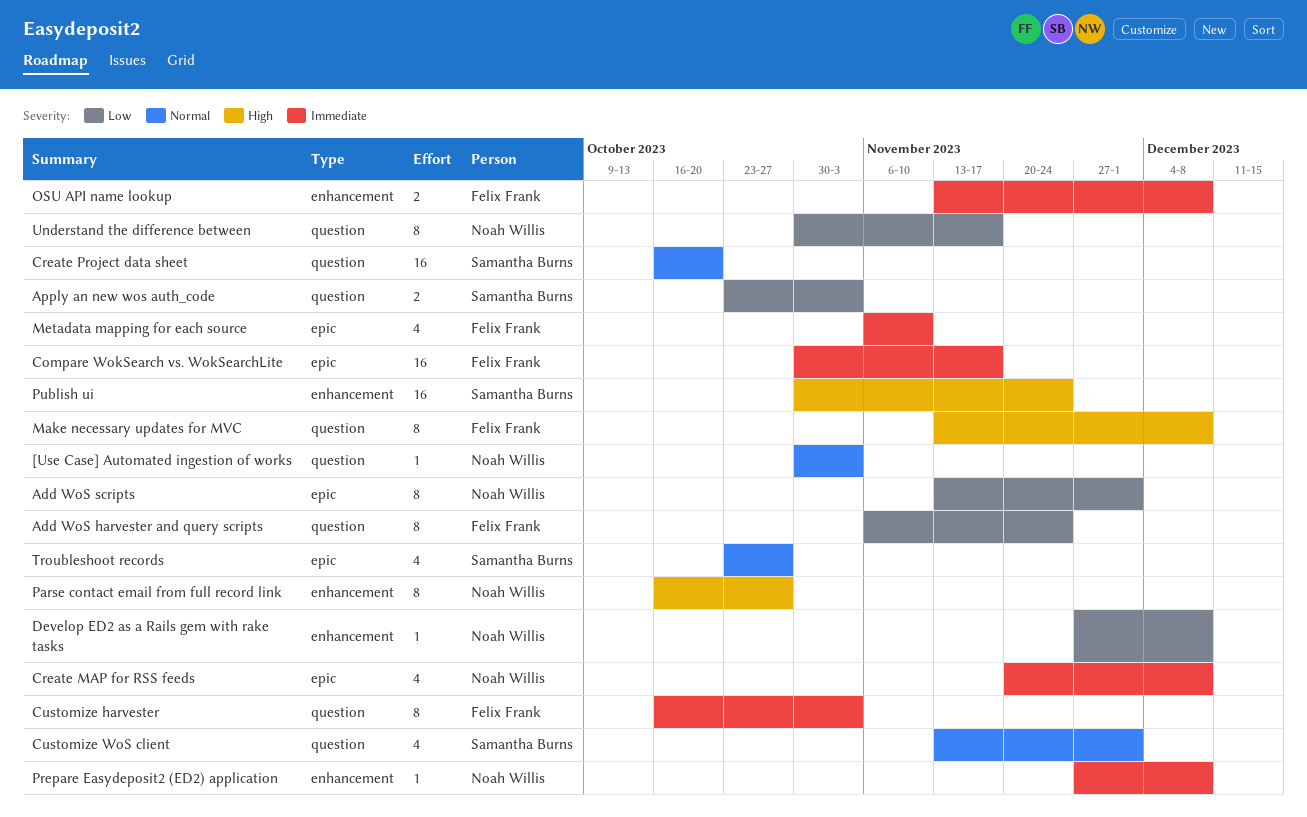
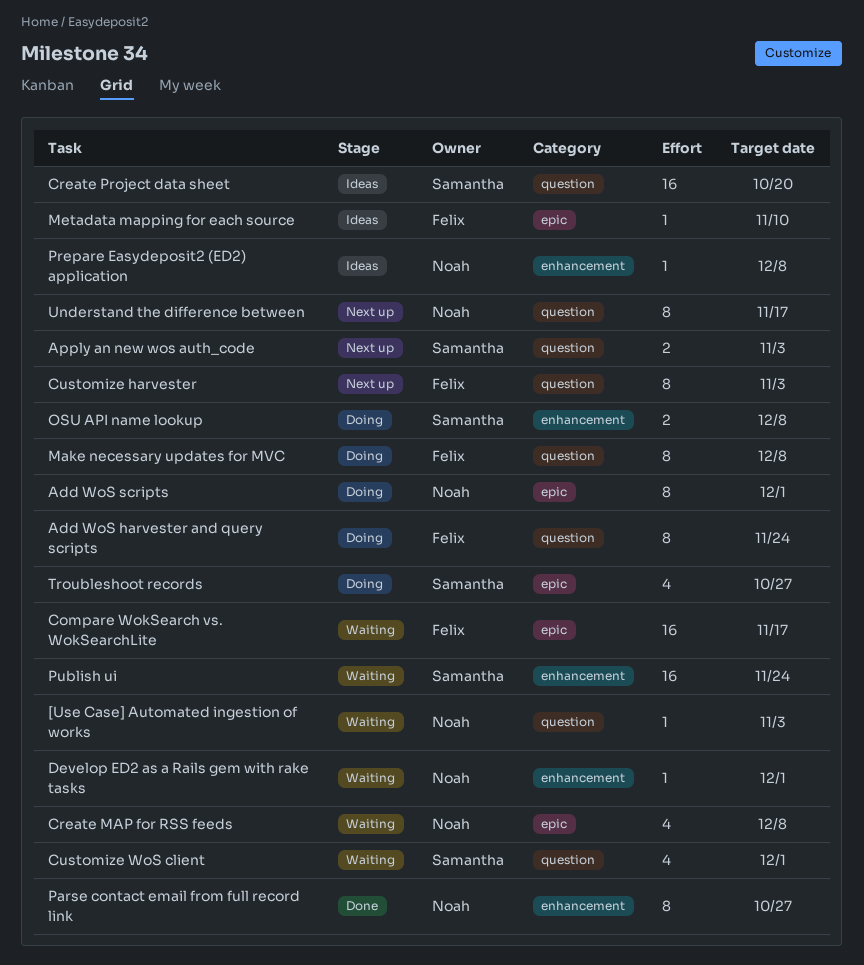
Develop ED2 as a Rails gem with rake tasks, due: Dec 8 -> Dec 1
Metadata mapping for each source, estimate: 4 -> 1
OSU API name lookup, owner: Felix Frank -> Samantha Burns

